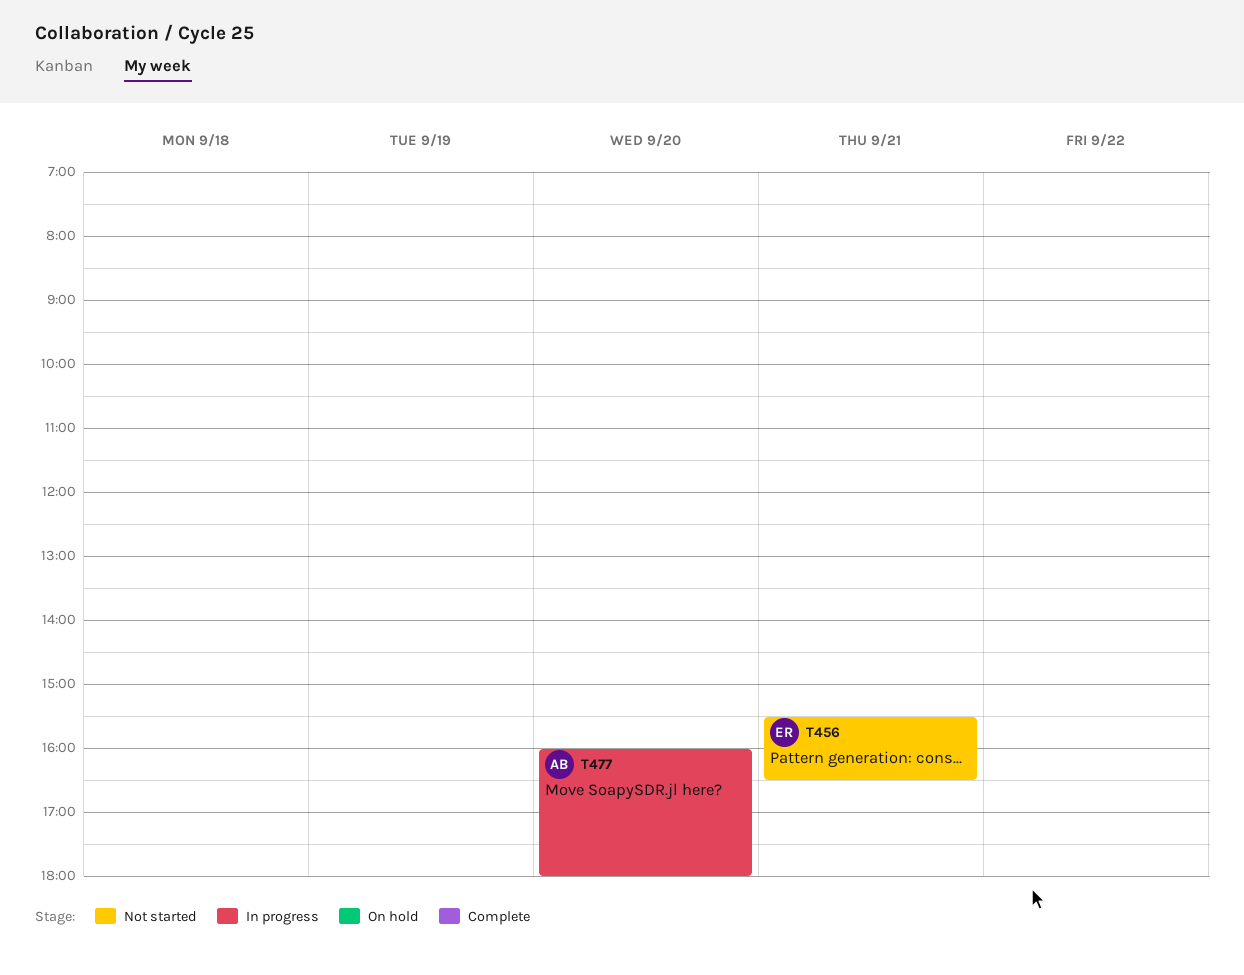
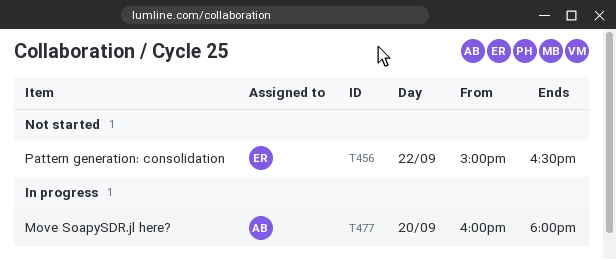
T456, day: Sep 21 -> Sep 22
T456, begins: 15:30 -> 15:00

